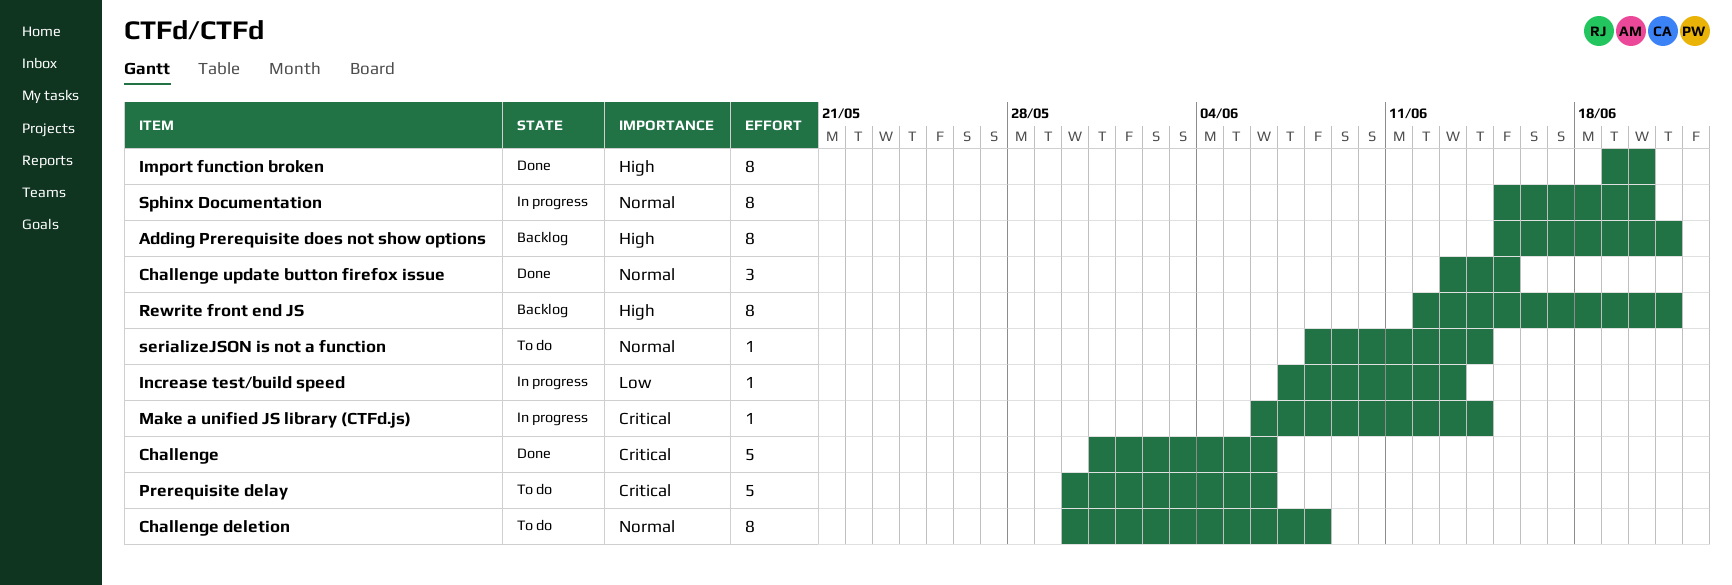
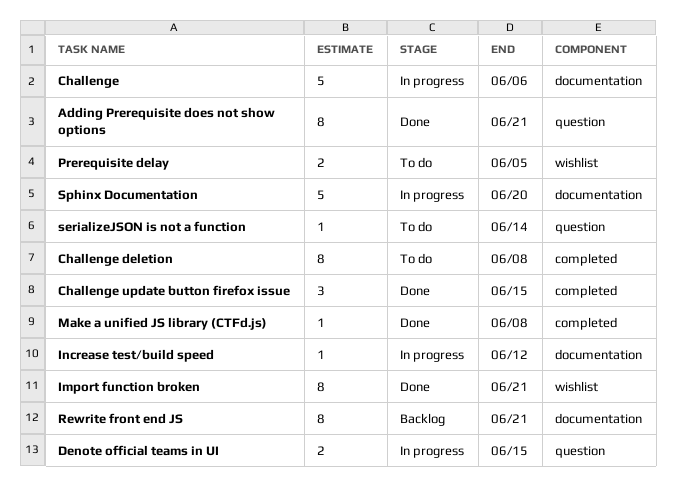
Adding Prerequisite does not show options, status: Backlog -> Done
Challenge, status: Done -> In progress
Denote official teams in UI: none -> present
Import function broken, due: Jun 20 -> Jun 21
Increase test/build speed, due: Jun 13 -> Jun 12
Make a unified JS library (CTFd.js), status: In progress -> Done
Make a unified JS library (CTFd.js), due: Jun 14 -> Jun 8
Prerequisite delay, estimate: 5 -> 2
Prerequisite delay, due: Jun 6 -> Jun 5
Sphinx Documentation, estimate: 8 -> 5

